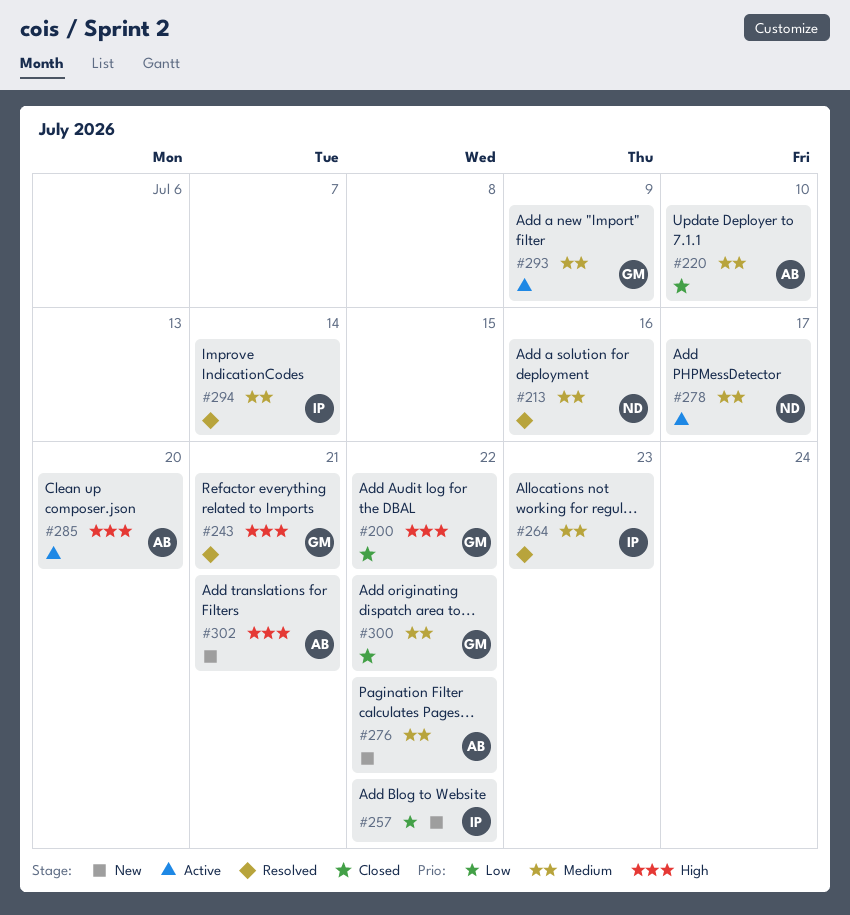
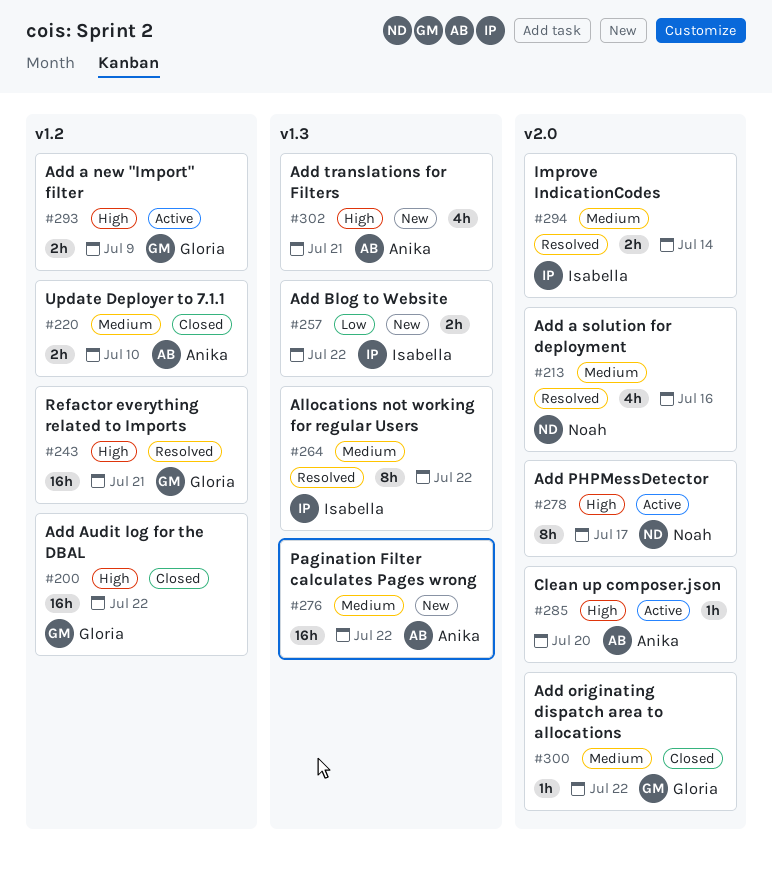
#264, due: Jul 23 -> Jul 22
#278, priority: Medium -> High
#293, priority: Medium -> High

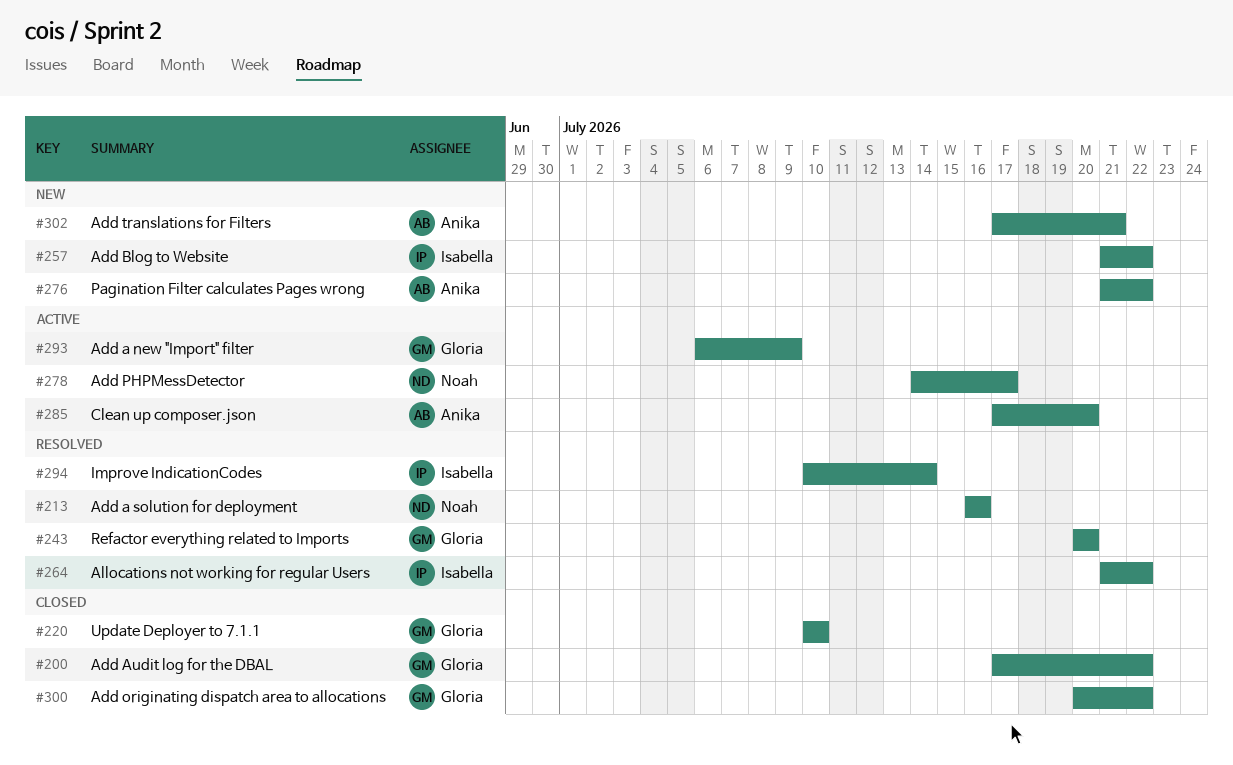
#220, owner: Anika -> Gloria
#243, due: Jul 21 -> Jul 20

